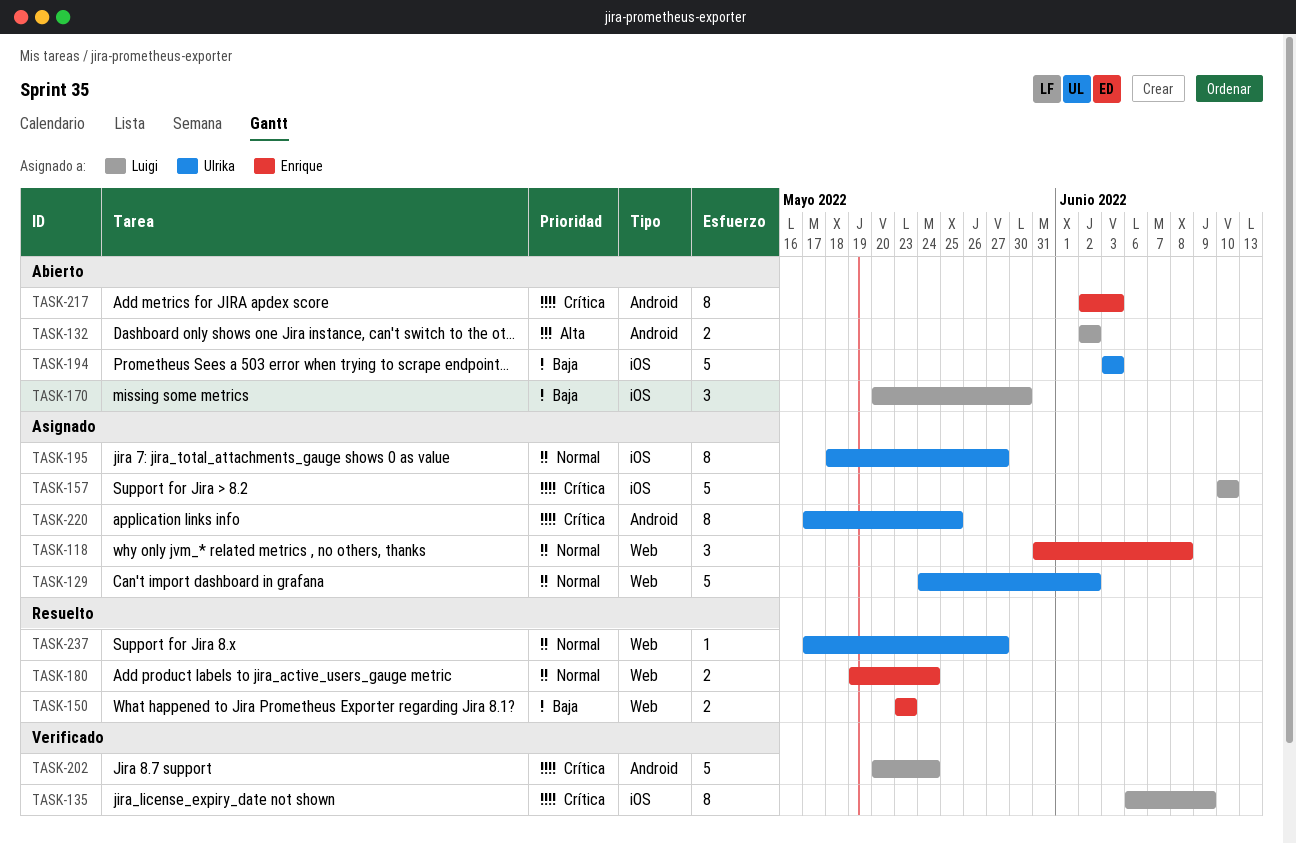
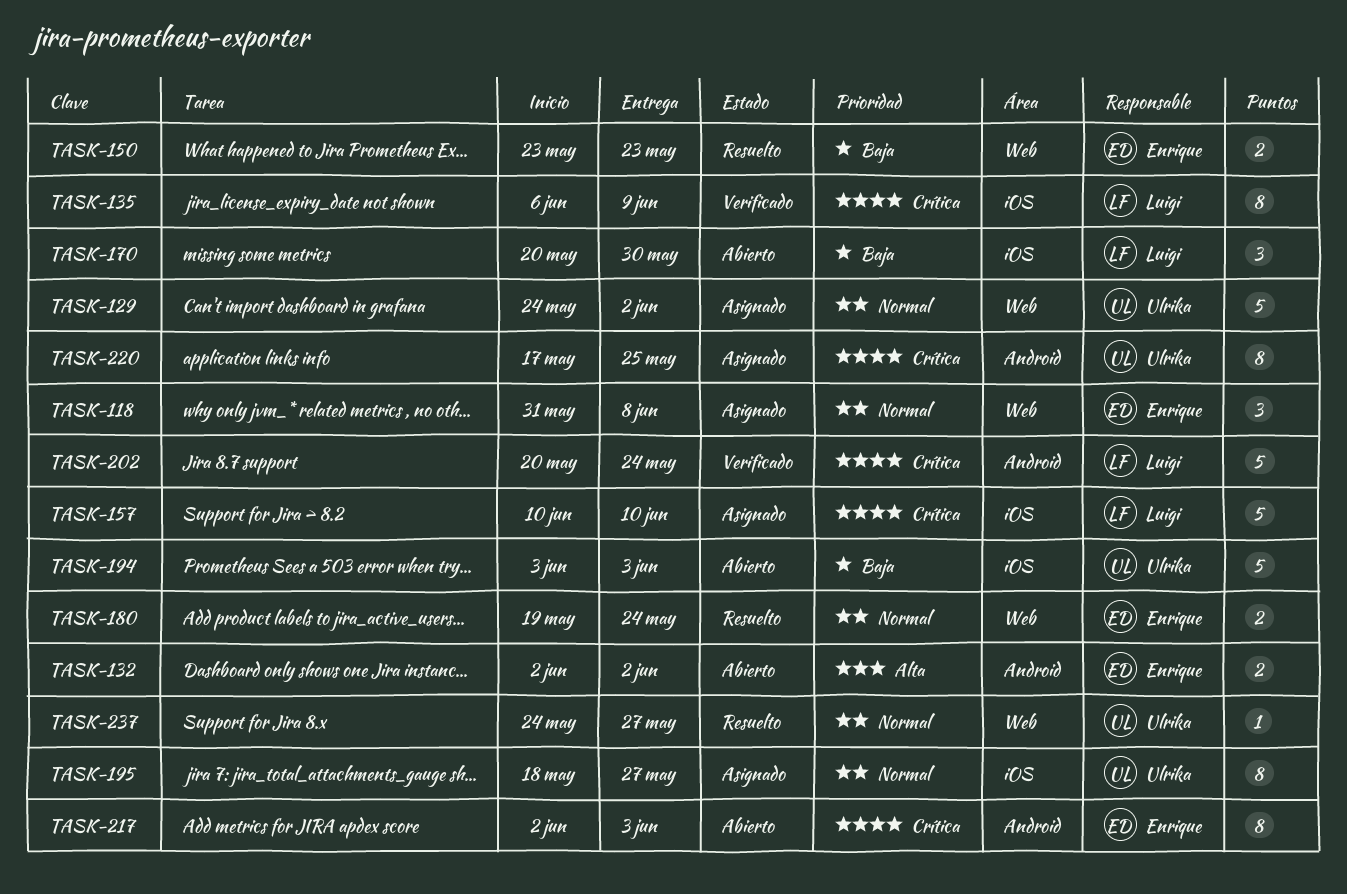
TASK-132, owner: Luigi -> Enrique
TASK-237, start: May 17 -> May 24

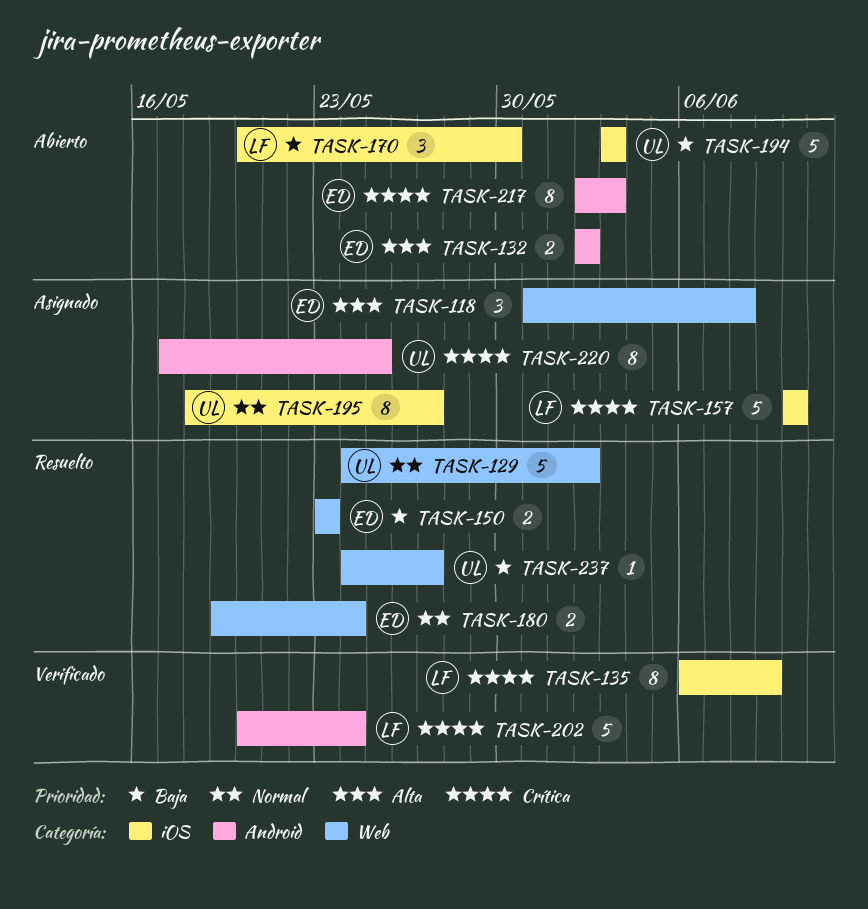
TASK-118, priority: Normal -> Alta
TASK-129, status: Asignado -> Resuelto
TASK-237, priority: Normal -> Baja

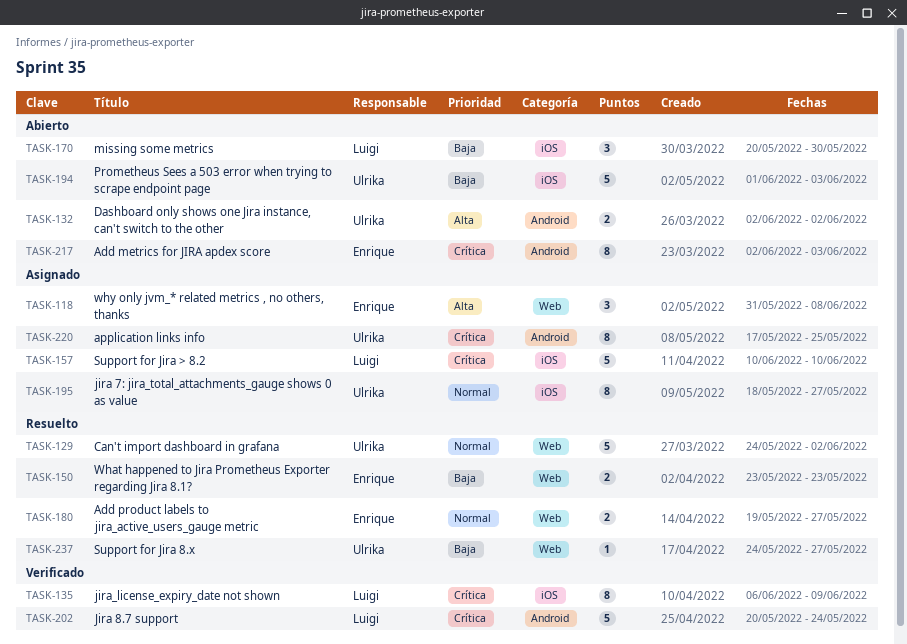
TASK-132, owner: Enrique -> Ulrika
TASK-180, due: May 24 -> May 27
TASK-194, start: Jun 3 -> Jun 1

